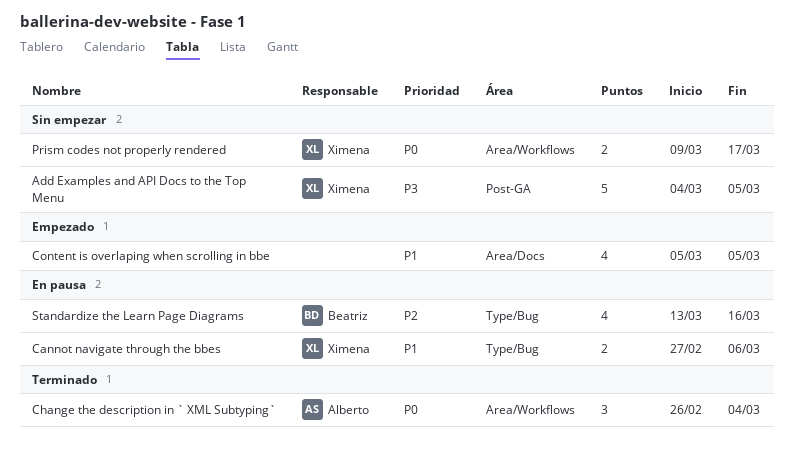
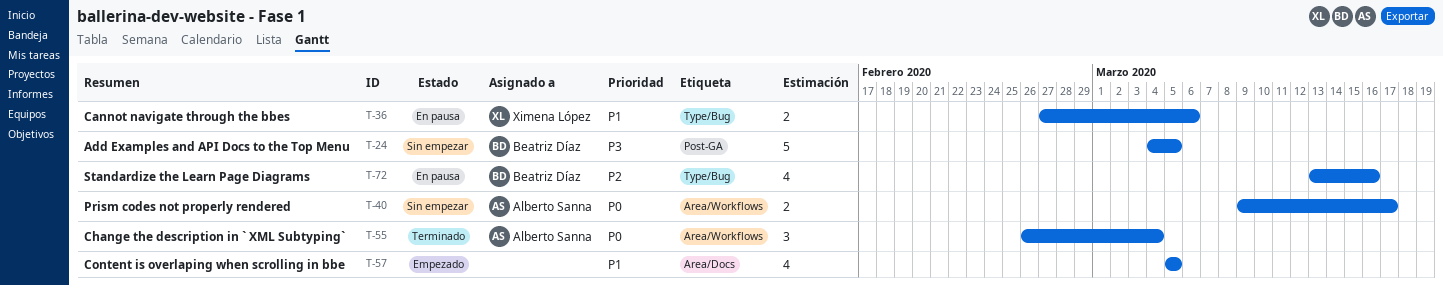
Add Examples and API Docs to the Top Menu, owner: Ximena López -> Beatriz Díaz
Prism codes not properly rendered, owner: Ximena López -> Alberto Sanna

